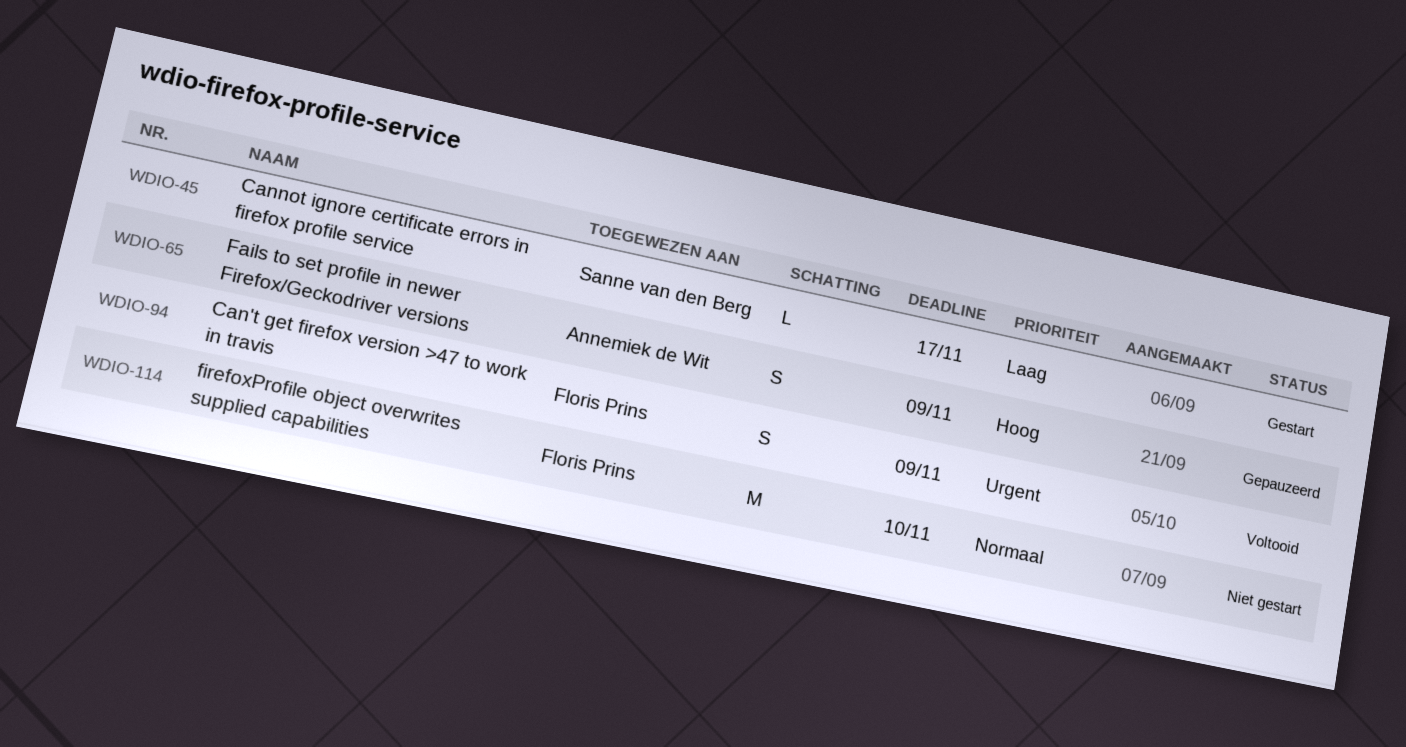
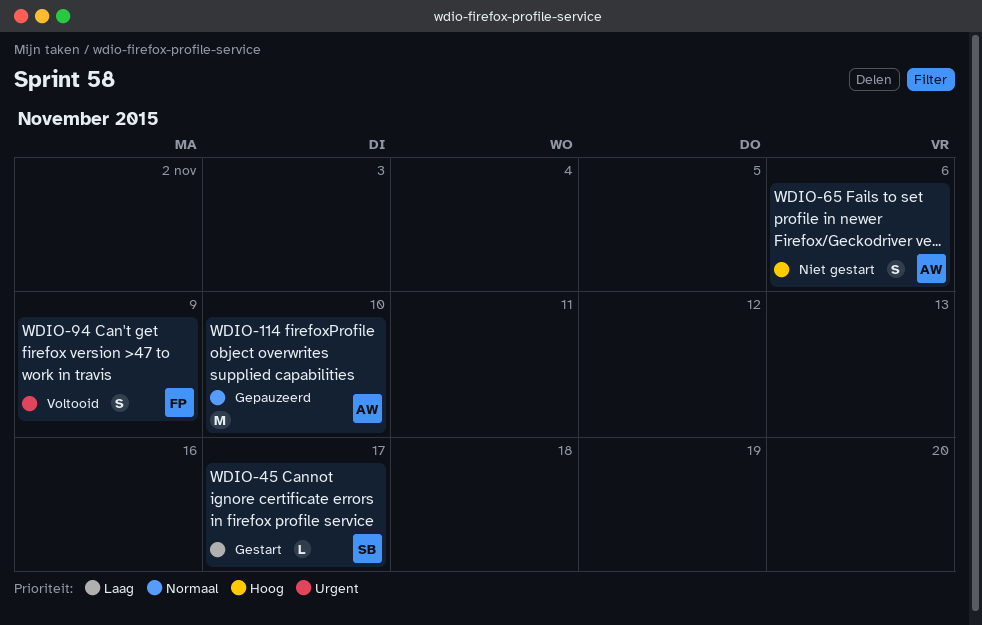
WDIO-65, status: Gepauzeerd -> Niet gestart
WDIO-65, due: Nov 9 -> Nov 6
WDIO-114, status: Niet gestart -> Gepauzeerd
WDIO-114, owner: Floris Prins -> Annemiek de Wit

